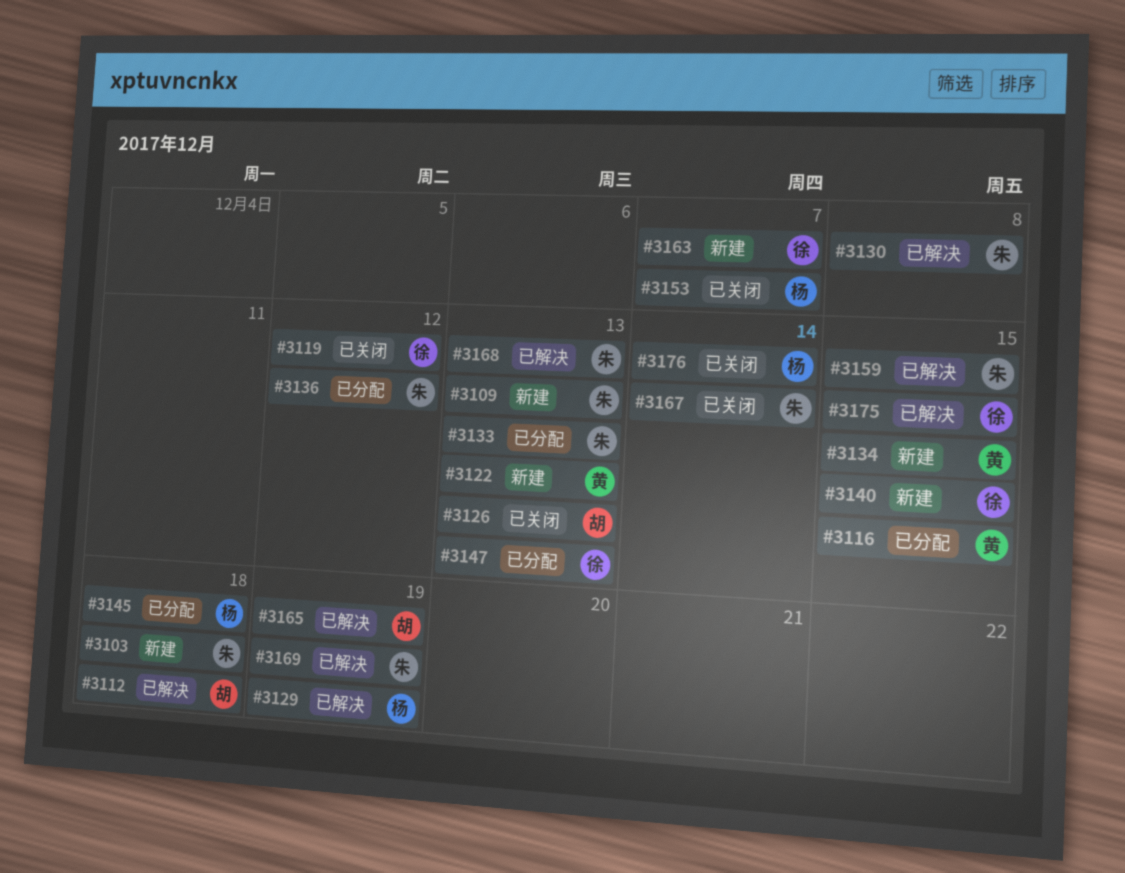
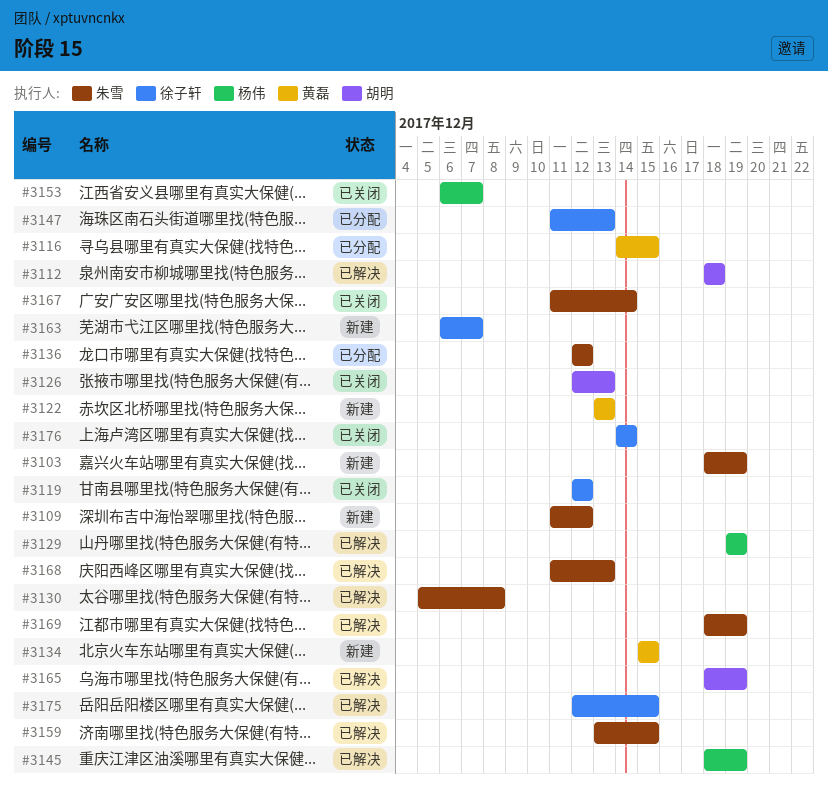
#3103, due: Dec 18 -> Dec 19
#3109, due: Dec 13 -> Dec 12
#3133: present -> none
#3140: present -> none
#3145, status: 已分配 -> 已解决
#3145, due: Dec 18 -> Dec 19
#3176, owner: 杨伟 -> 徐子轩

